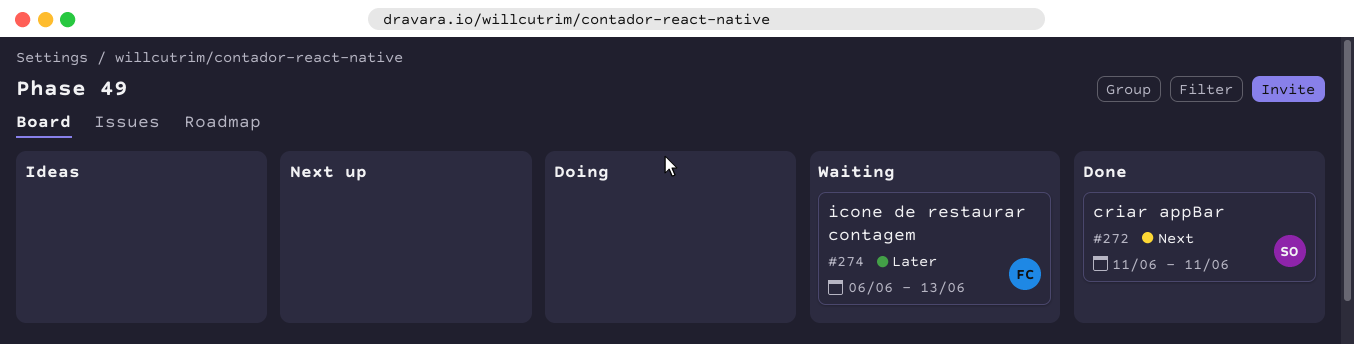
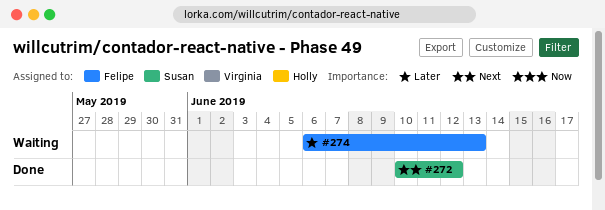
#272, start: Jun 11 -> Jun 10
#272, due: Jun 11 -> Jun 12

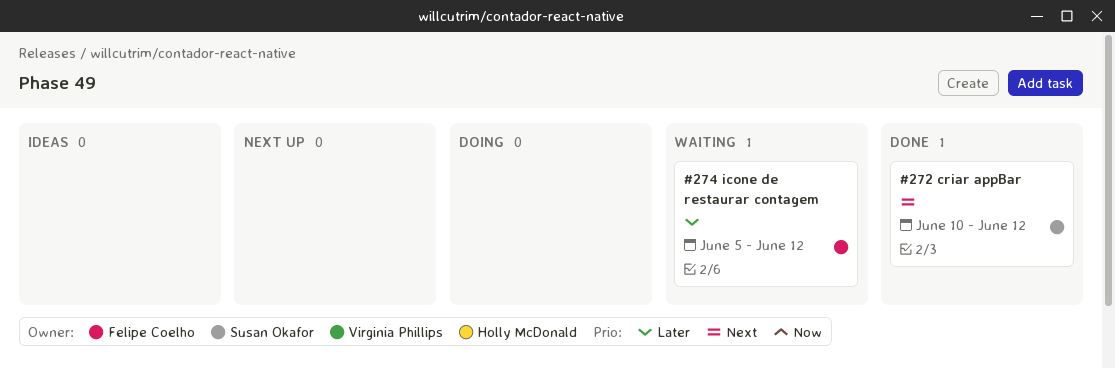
#274, start: Jun 6 -> Jun 5
#274, due: Jun 13 -> Jun 12

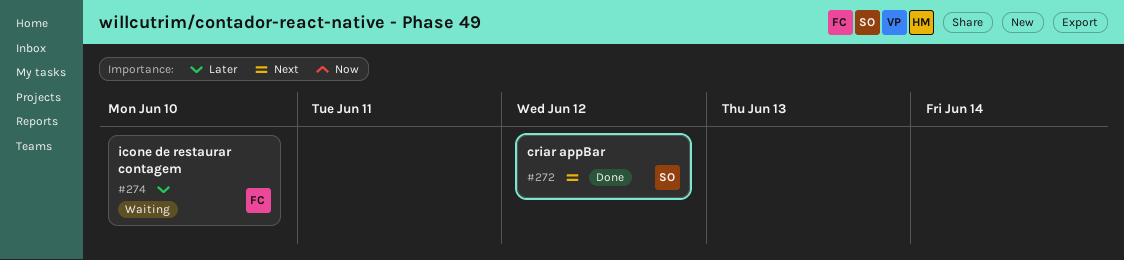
#274, due: Jun 12 -> Jun 10

